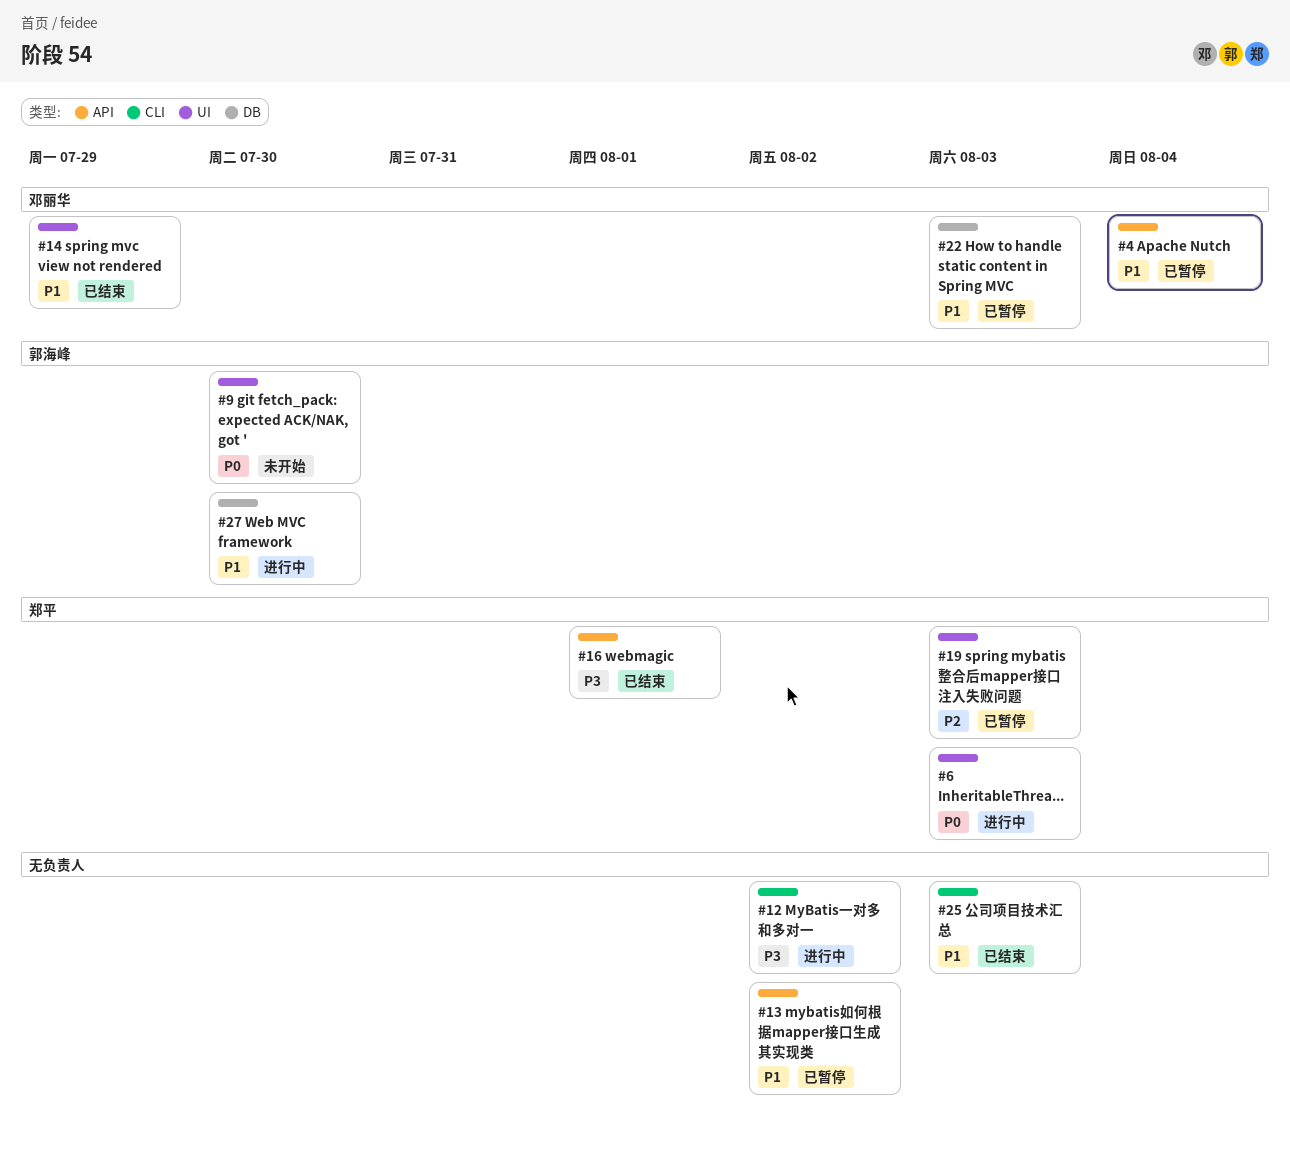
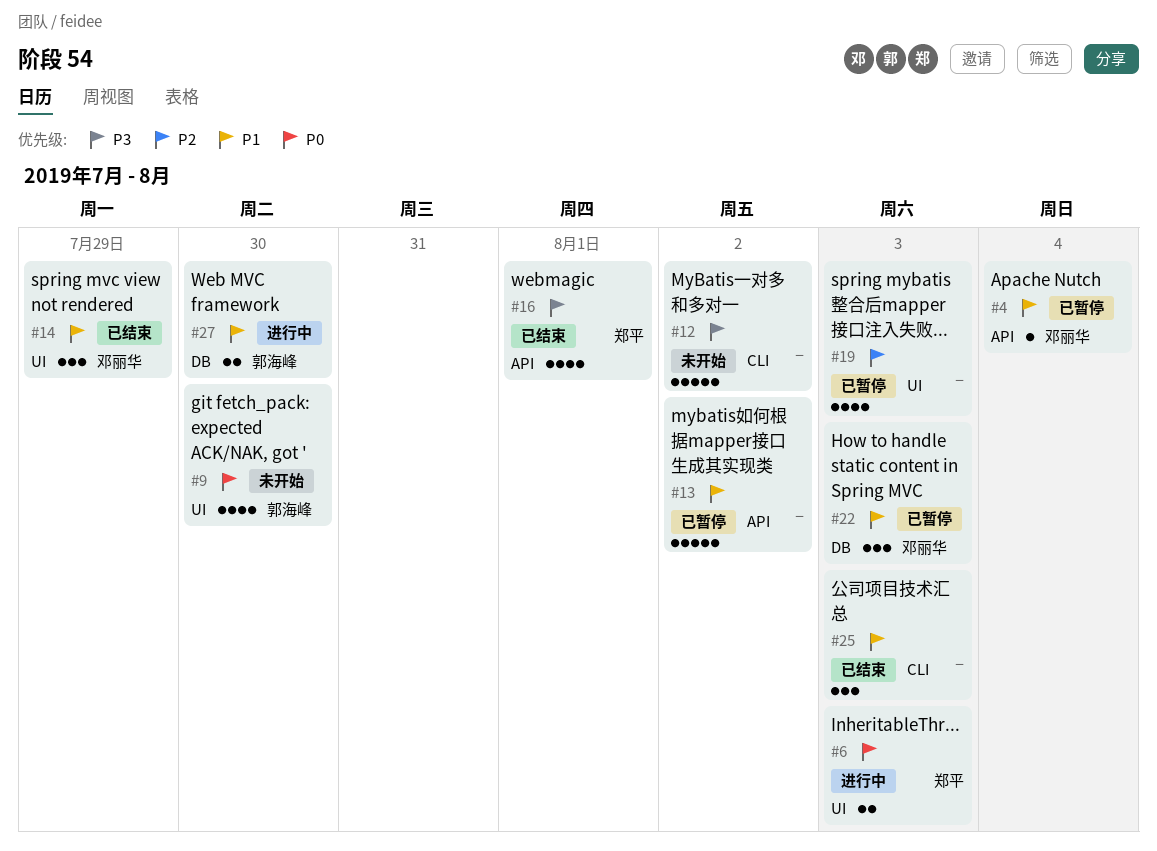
#12, status: 进行中 -> 未开始
#19, owner: 郑平 -> none

